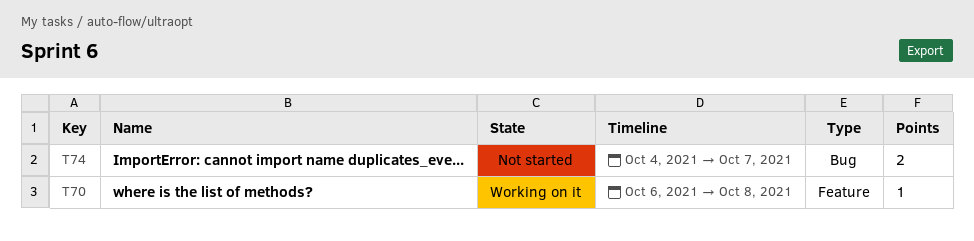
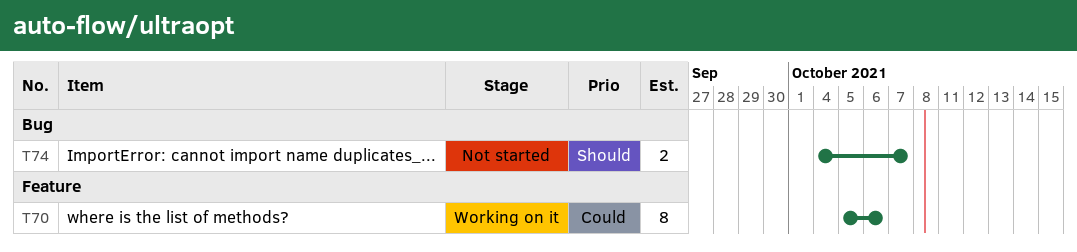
T70, estimate: 1 -> 8
T70, start: Oct 6 -> Oct 5
T70, due: Oct 8 -> Oct 6

